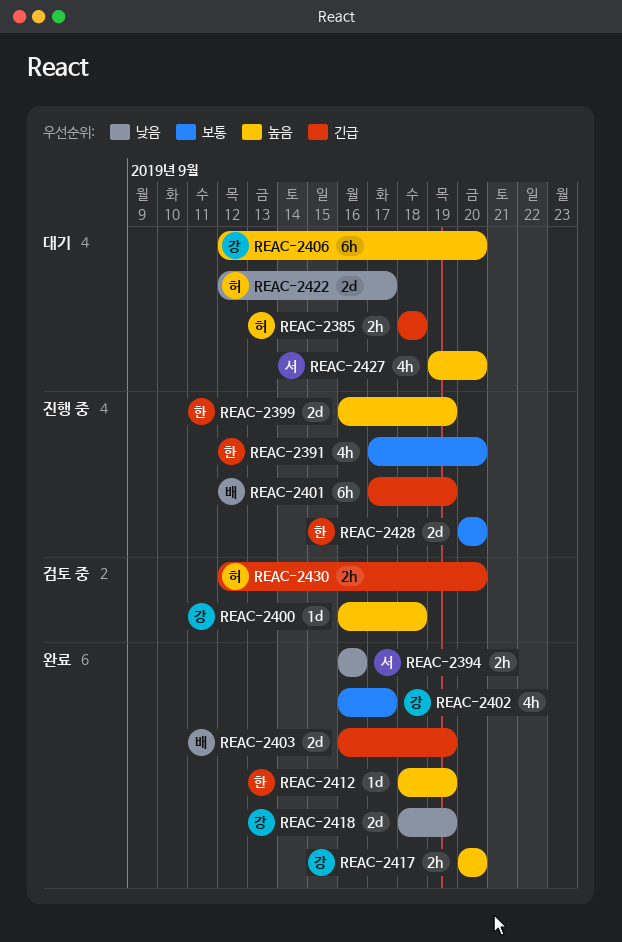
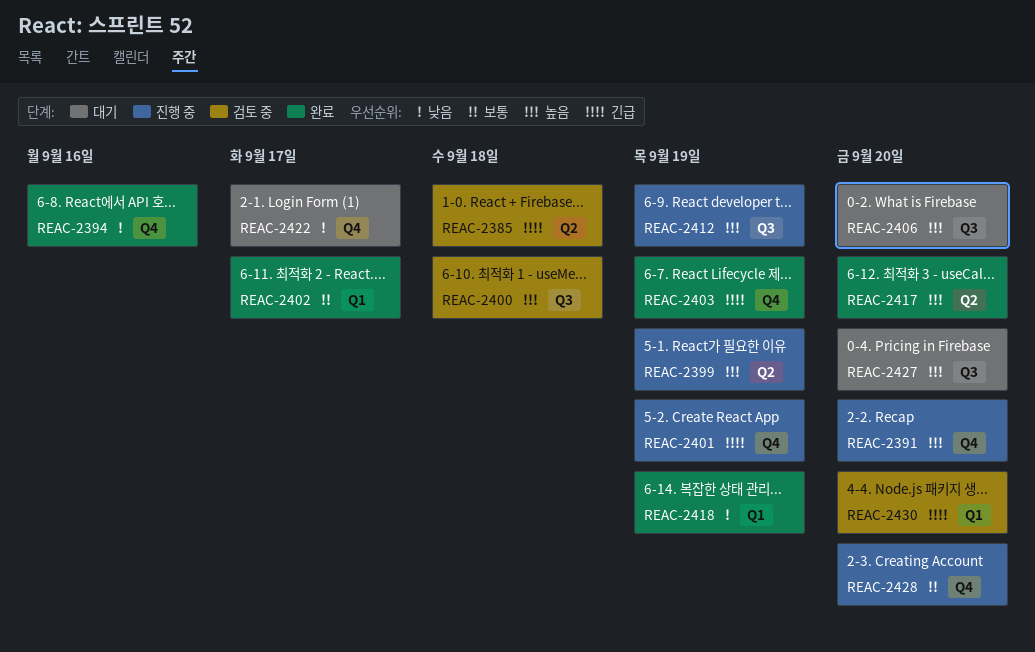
REAC-2385, status: 대기 -> 검토 중
REAC-2391, priority: 보통 -> 높음
REAC-2412, status: 완료 -> 진행 중

